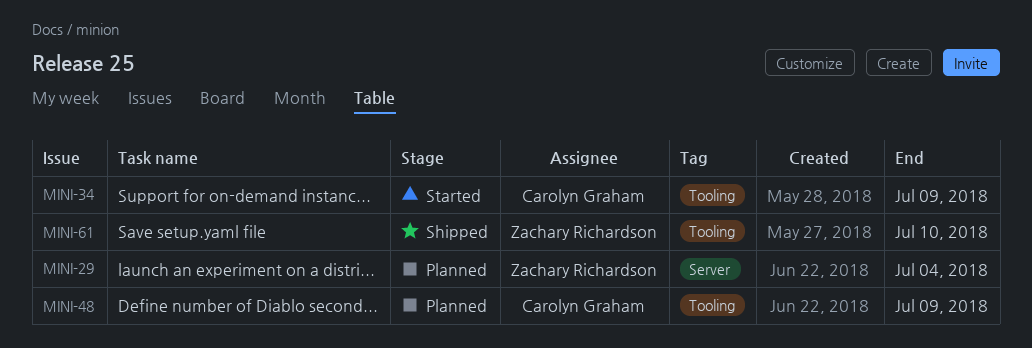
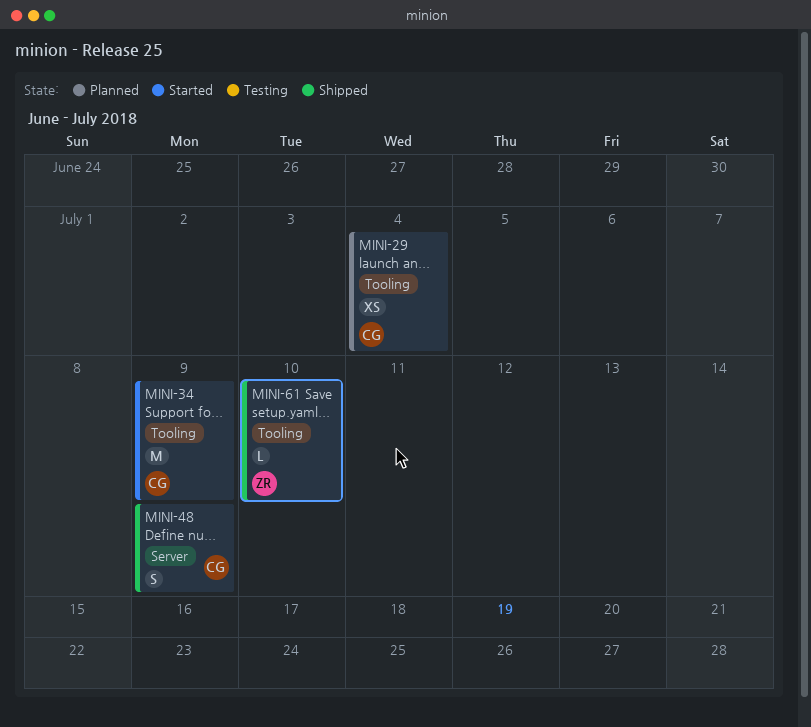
MINI-29, owner: Zachary Richardson -> Carolyn Graham
MINI-29, label: Server -> Tooling
MINI-48, status: Planned -> Shipped
MINI-48, label: Tooling -> Server

